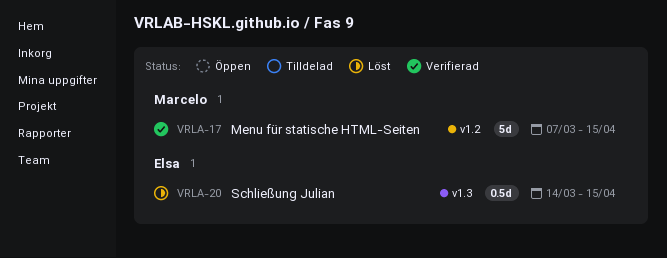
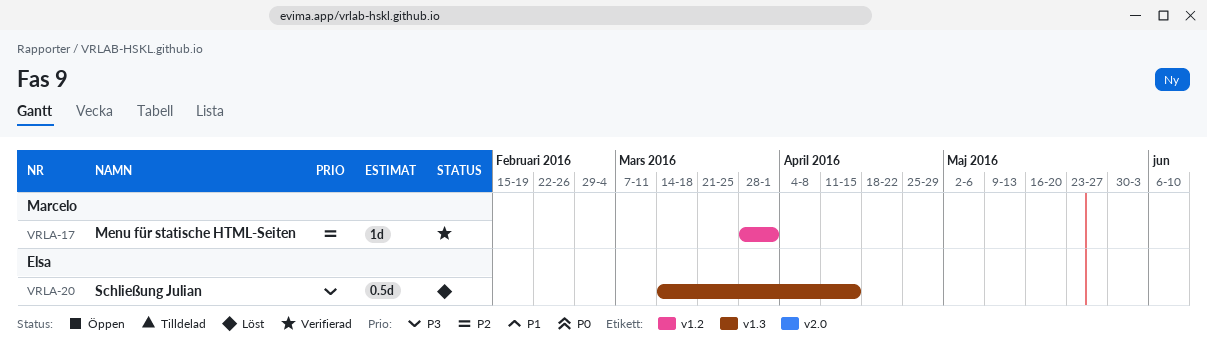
VRLA-17, estimate: 5d -> 1d
VRLA-17, start: Mar 7 -> Mar 28
VRLA-17, due: Apr 15 -> Apr 1

